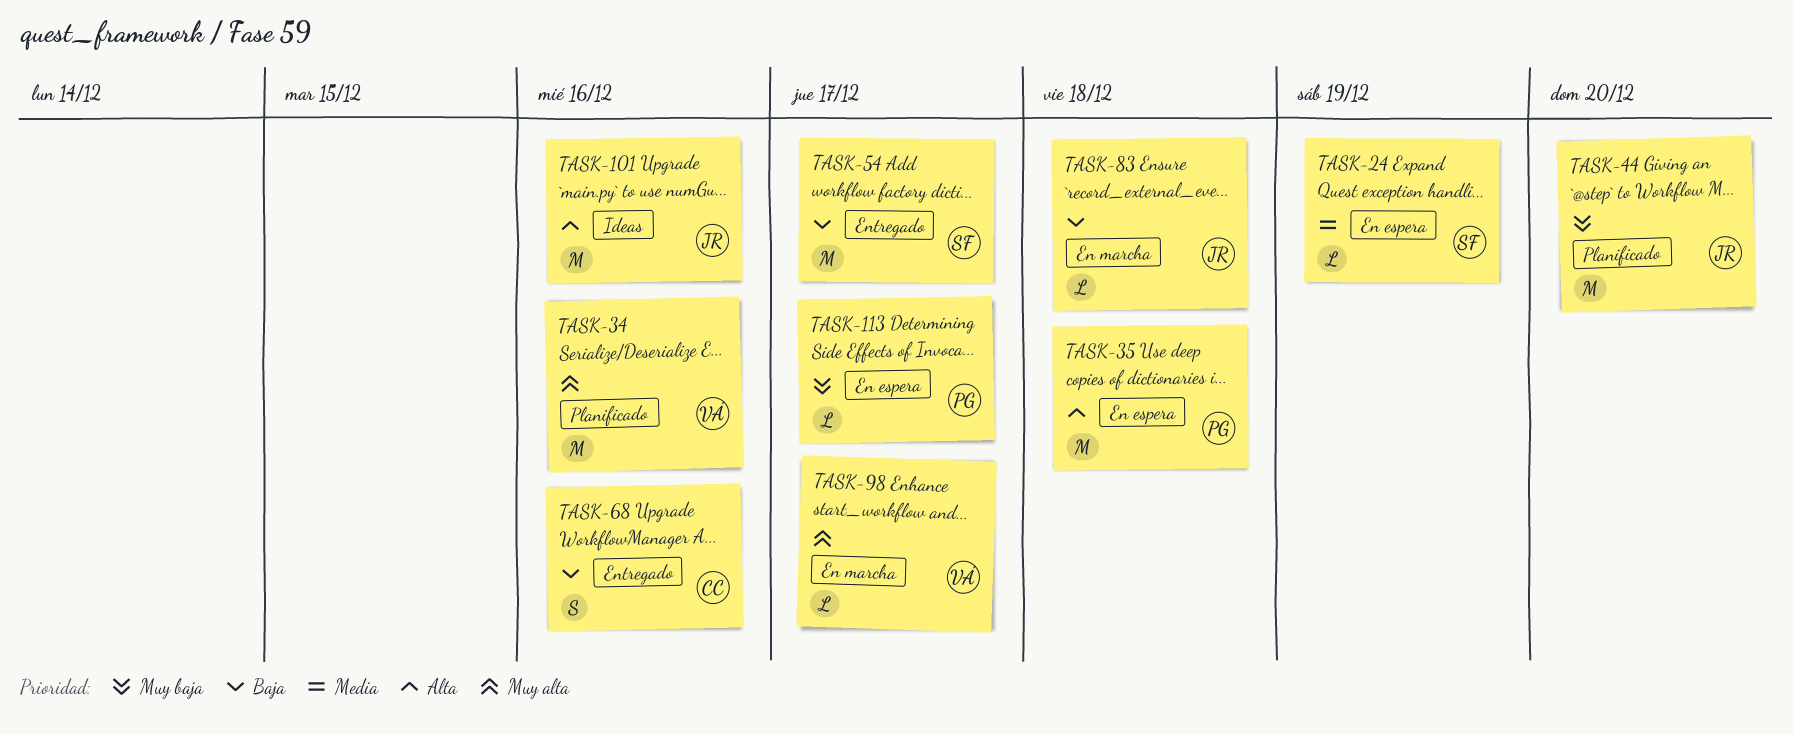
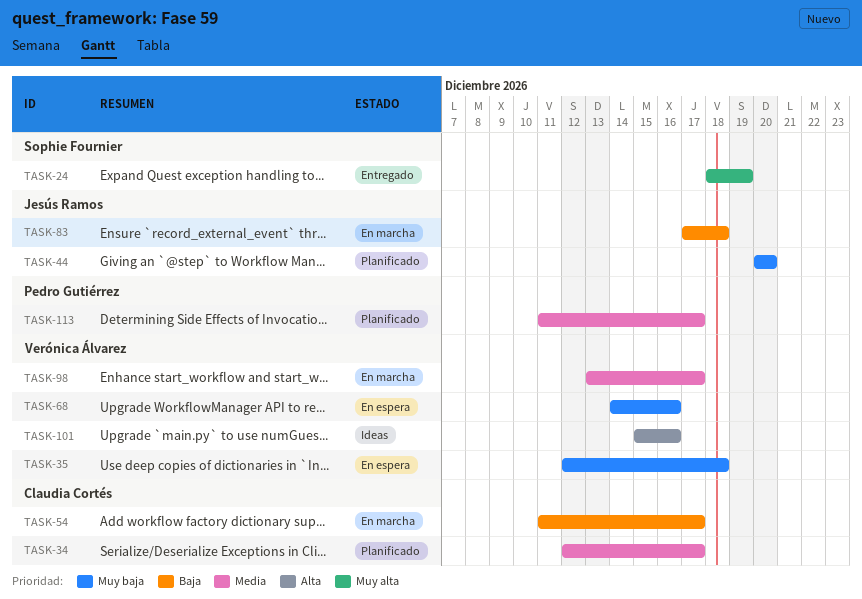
TASK-24, status: En espera -> Entregado
TASK-24, priority: Media -> Muy alta
TASK-34, owner: Verónica Álvarez -> Claudia Cortés
TASK-34, priority: Muy alta -> Media
TASK-34, due: Dec 16 -> Dec 17
TASK-35, owner: Pedro Gutiérrez -> Verónica Álvarez
TASK-35, priority: Alta -> Muy baja
TASK-54, status: Entregado -> En marcha
TASK-54, owner: Sophie Fournier -> Claudia Cortés
TASK-68, status: Entregado -> En espera
TASK-68, owner: Claudia Cortés -> Verónica Álvarez
TASK-68, priority: Baja -> Muy baja
TASK-98, priority: Muy alta -> Media
TASK-101, owner: Jesús Ramos -> Verónica Álvarez
TASK-113, status: En espera -> Planificado
TASK-113, priority: Muy baja -> Media

